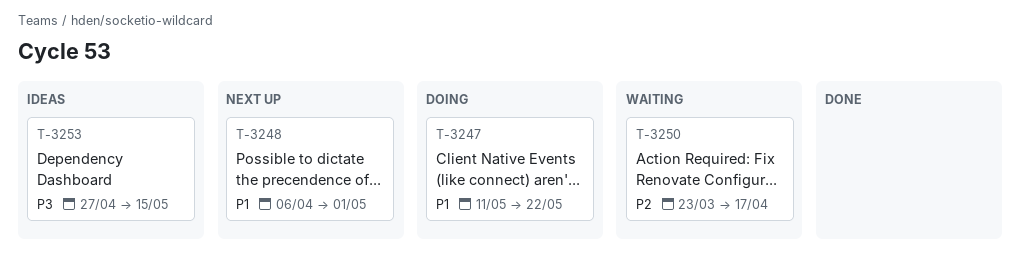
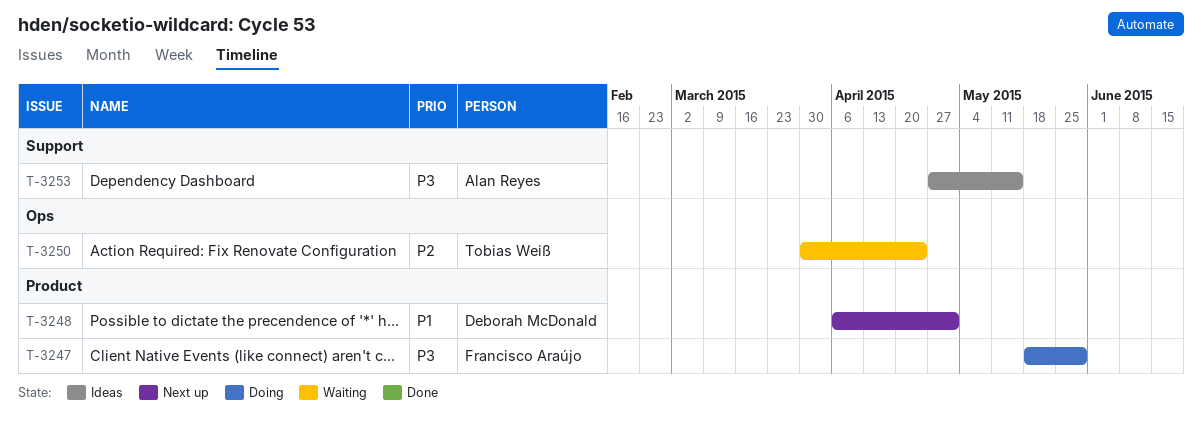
T-3247, priority: P1 -> P3
T-3247, start: May 11 -> May 18
T-3247, due: May 22 -> May 29
T-3250, start: Mar 23 -> Mar 30
T-3250, due: Apr 17 -> Apr 24

